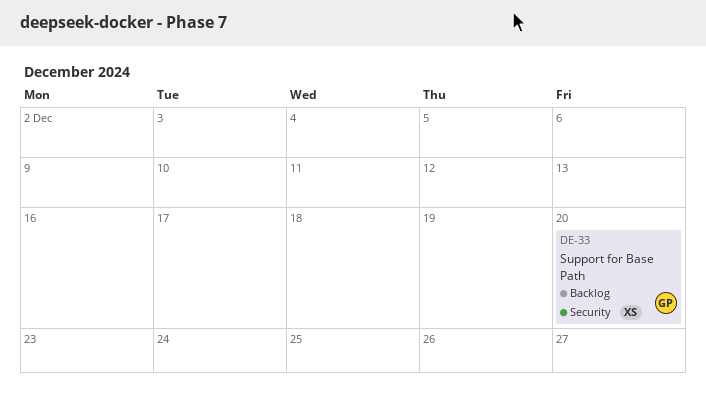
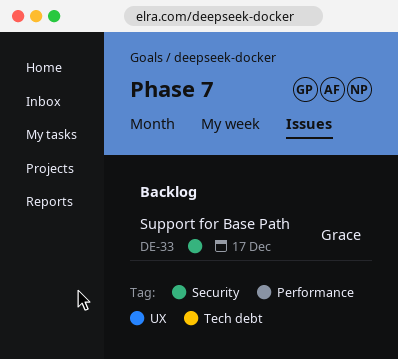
DE-33, due: Dec 20 -> Dec 17

